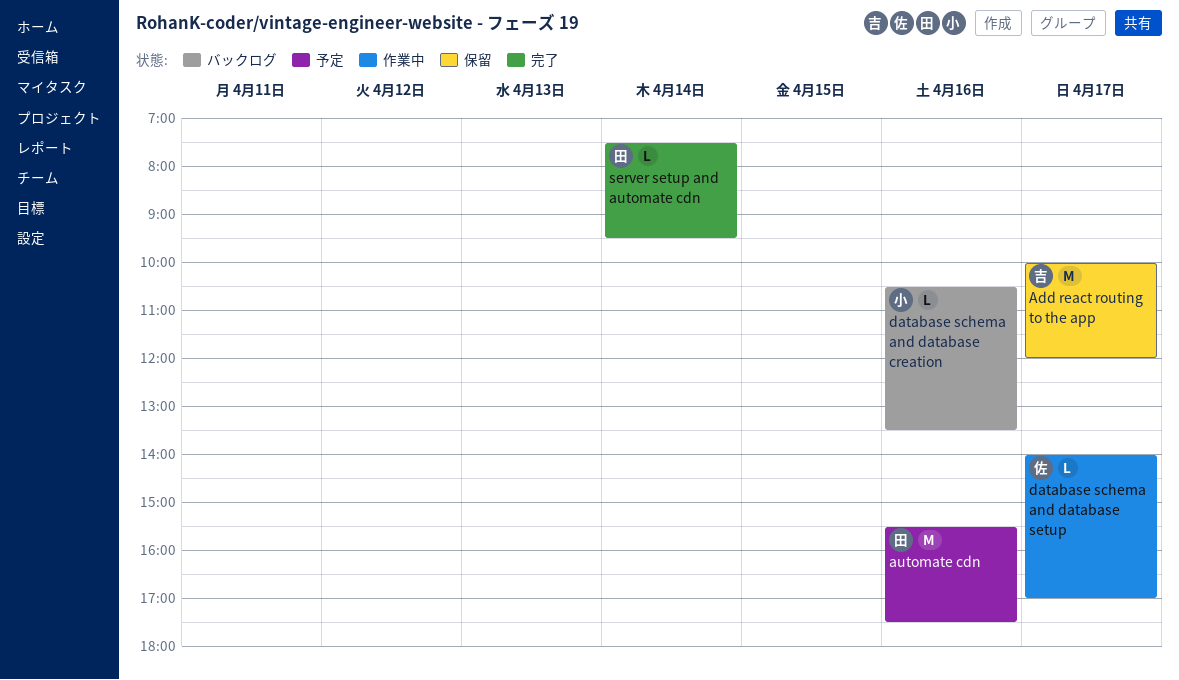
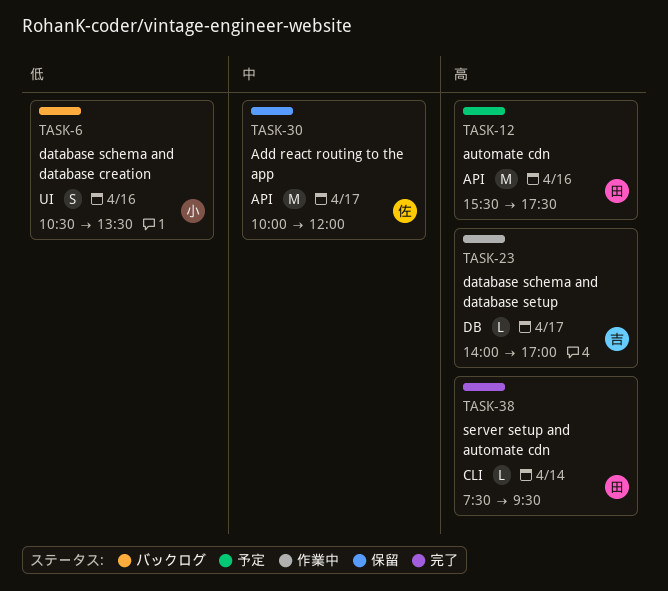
Add react routing to the app, owner: 吉 -> 佐
database schema and database creation, estimate: L -> S
database schema and database setup, owner: 佐 -> 吉

